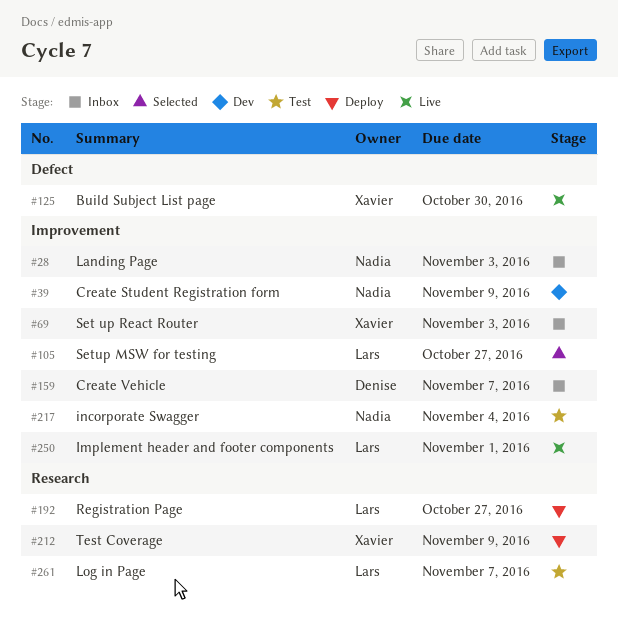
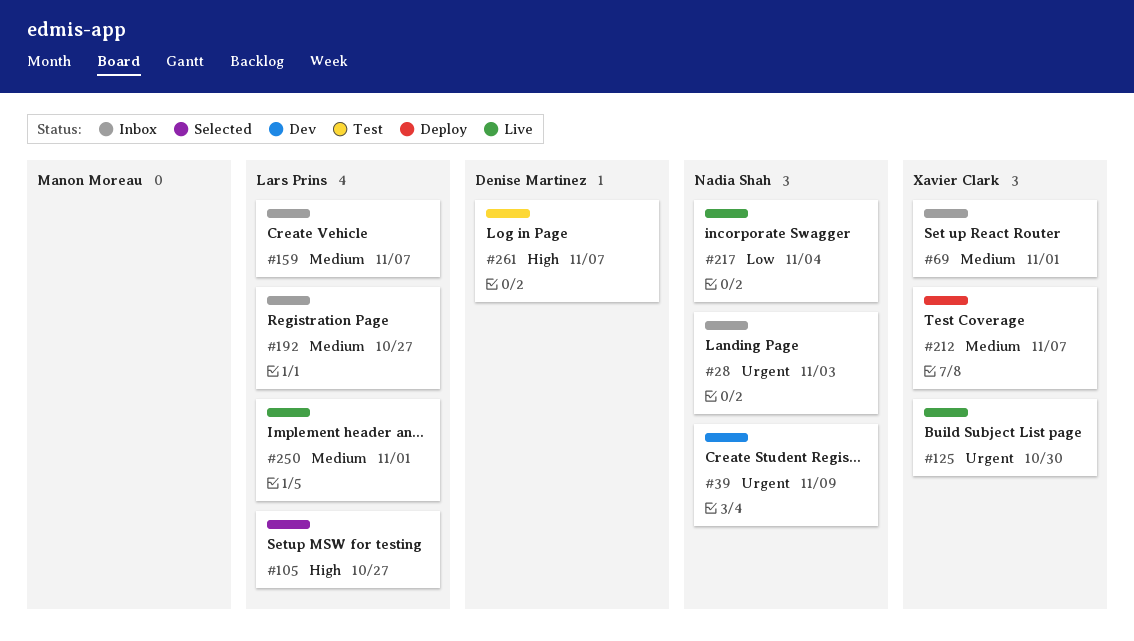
#69, due: Nov 3 -> Nov 1
#159, owner: Denise Martinez -> Lars Prins
#192, status: Deploy -> Inbox
#212, due: Nov 9 -> Nov 7
#217, status: Test -> Live
#261, owner: Lars Prins -> Denise Martinez

